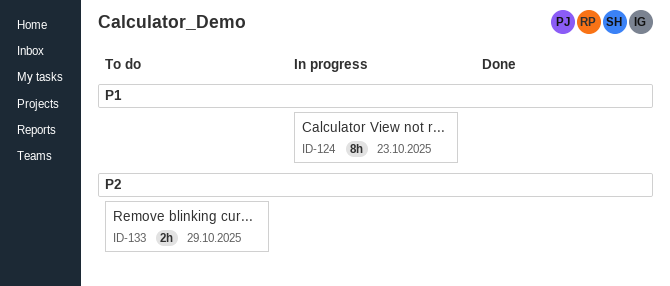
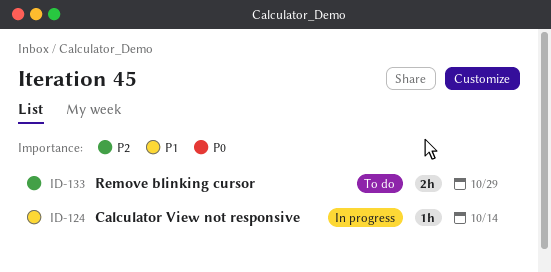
ID-124, estimate: 8h -> 1h
ID-124, due: Oct 23 -> Oct 14

